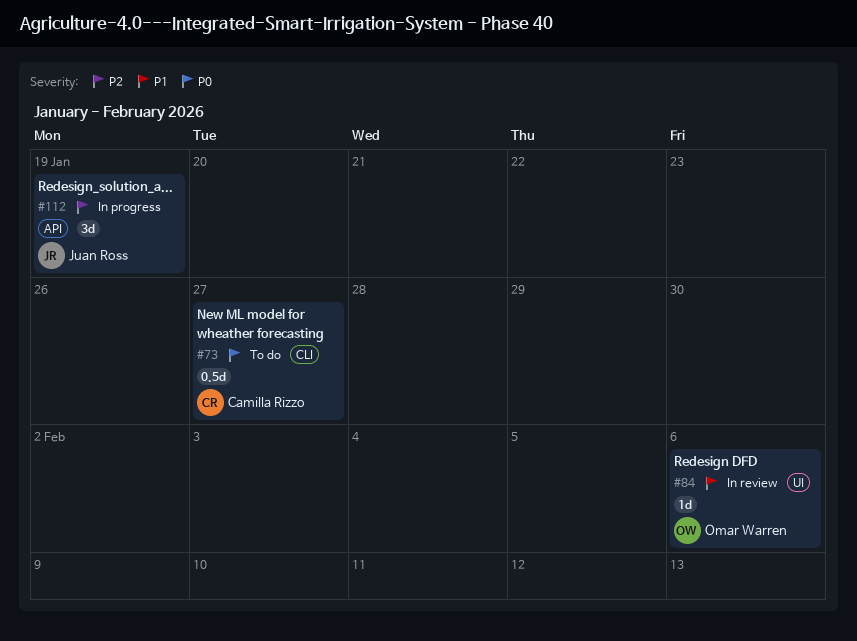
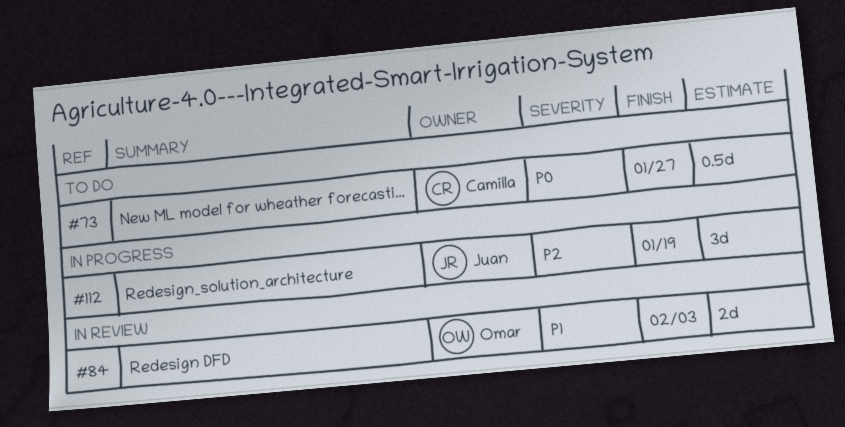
#84, estimate: 1d -> 2d
#84, due: Feb 6 -> Feb 3

